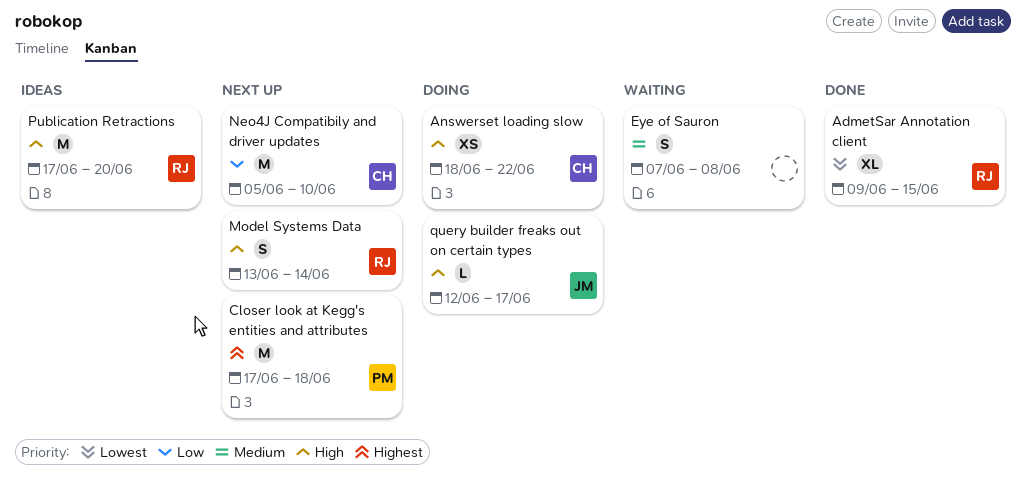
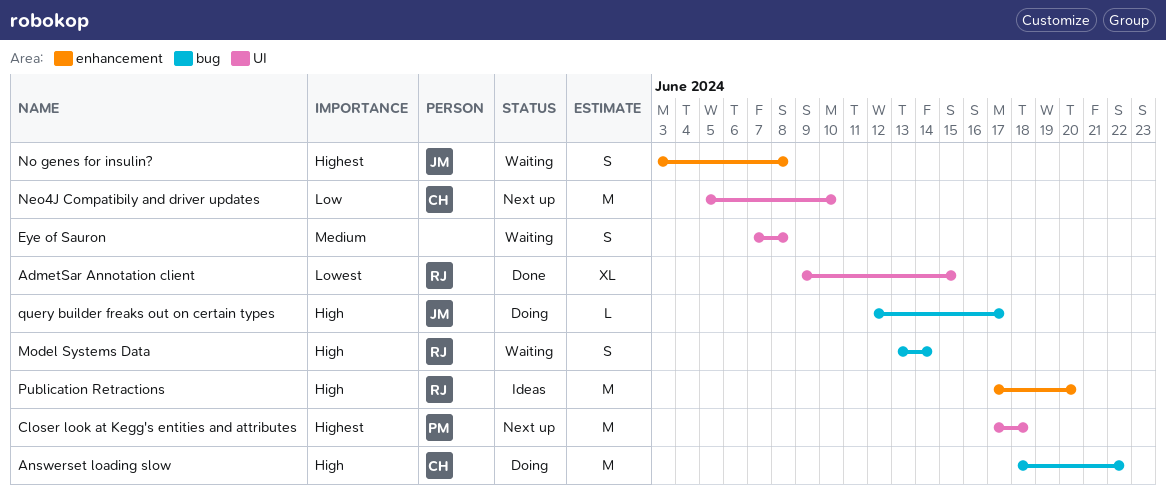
Answerset loading slow, estimate: XS -> M
Model Systems Data, status: Next up -> Waiting
No genes for insulin?: none -> present

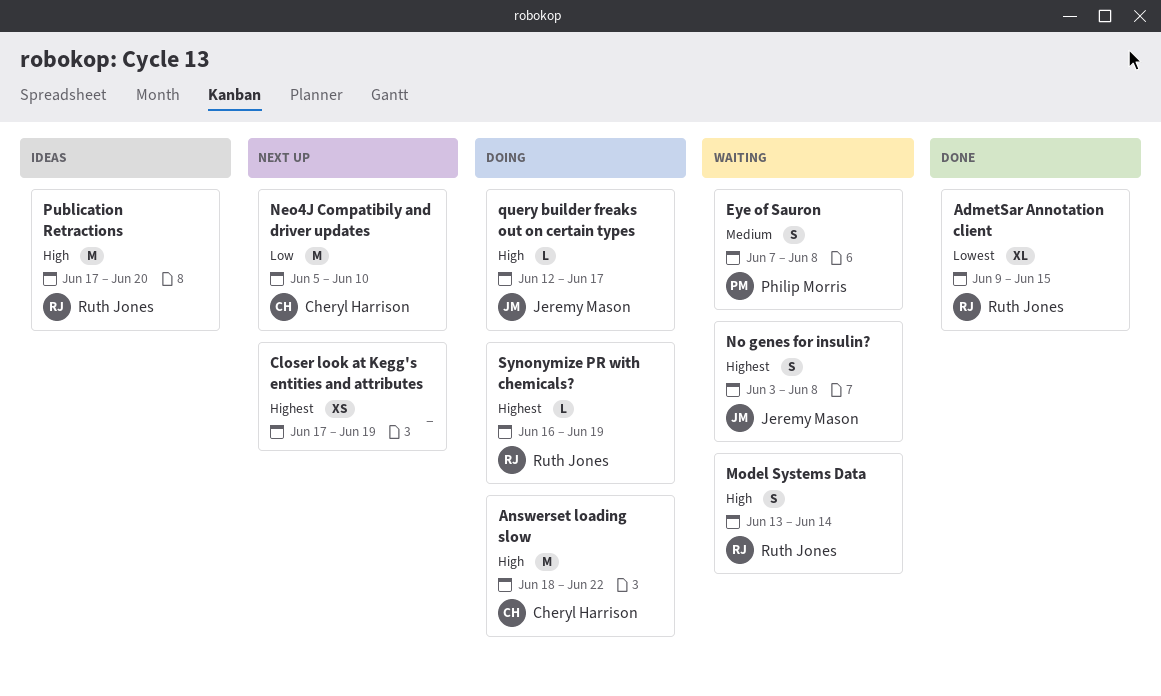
Closer look at Kegg's entities and attributes, owner: Philip Morris -> none
Closer look at Kegg's entities and attributes, estimate: M -> XS
Closer look at Kegg's entities and attributes, due: Jun 18 -> Jun 19
Eye of Sauron, owner: none -> Philip Morris
Synonymize PR with chemicals?: none -> present

